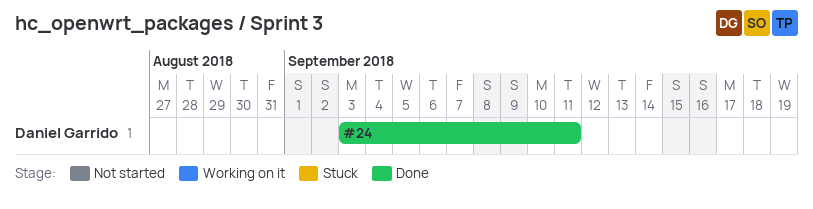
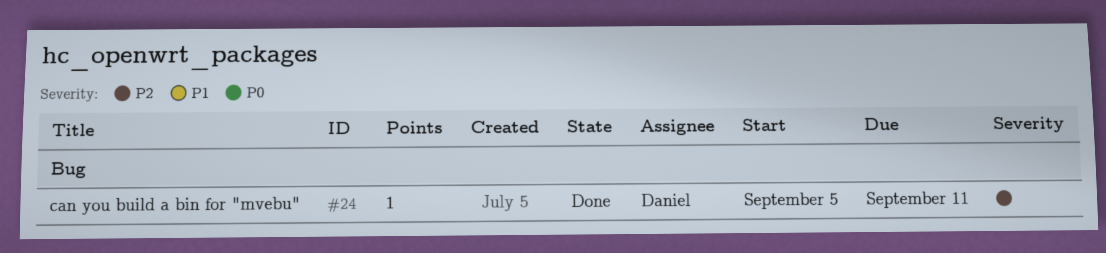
#24, start: Sep 3 -> Sep 5

